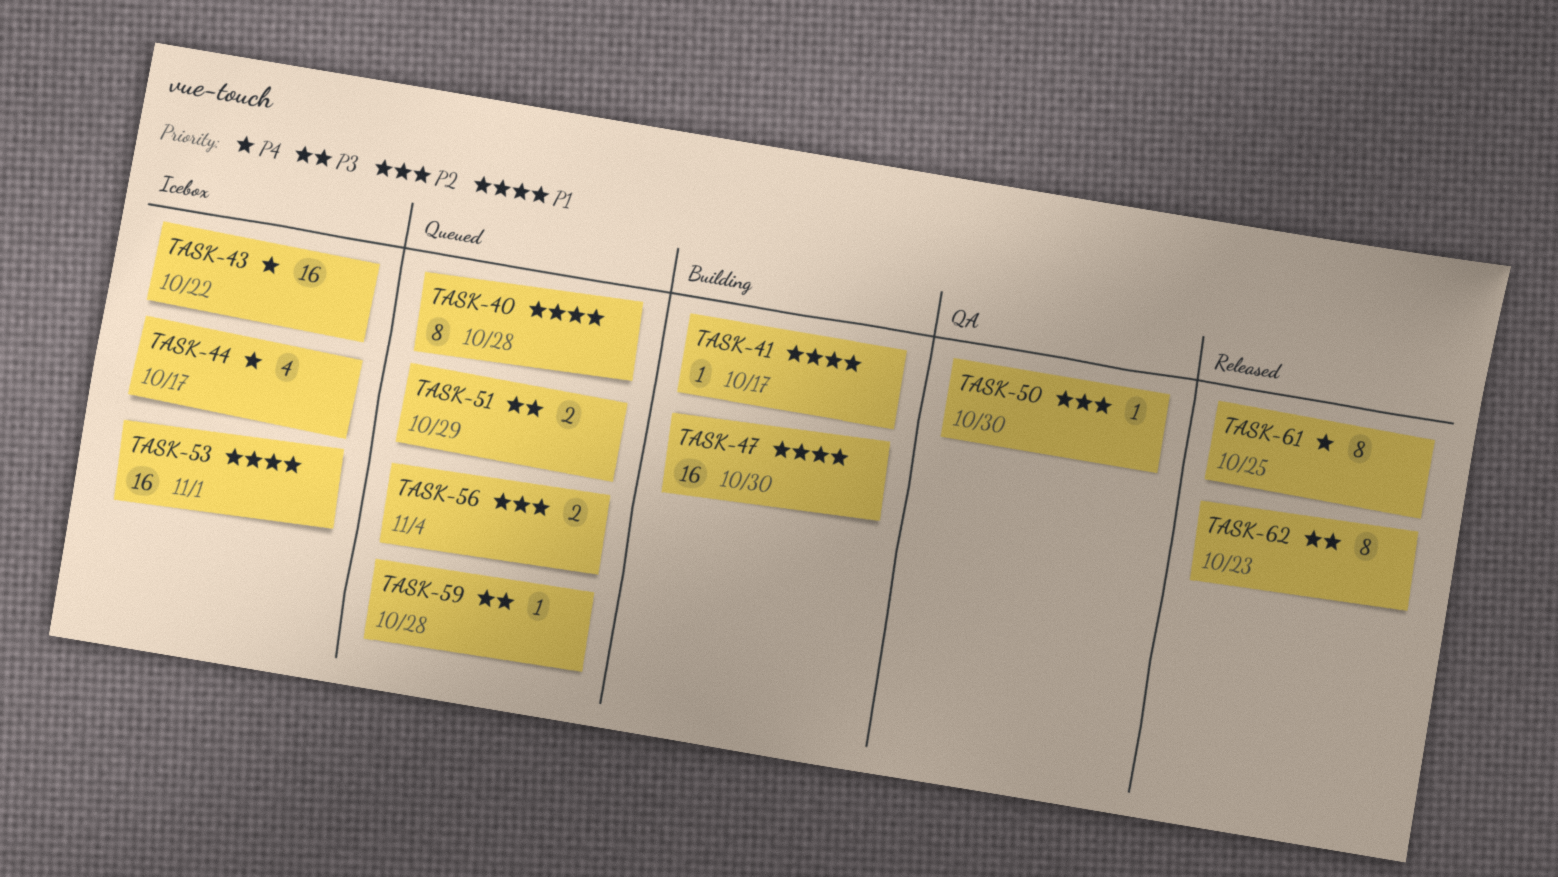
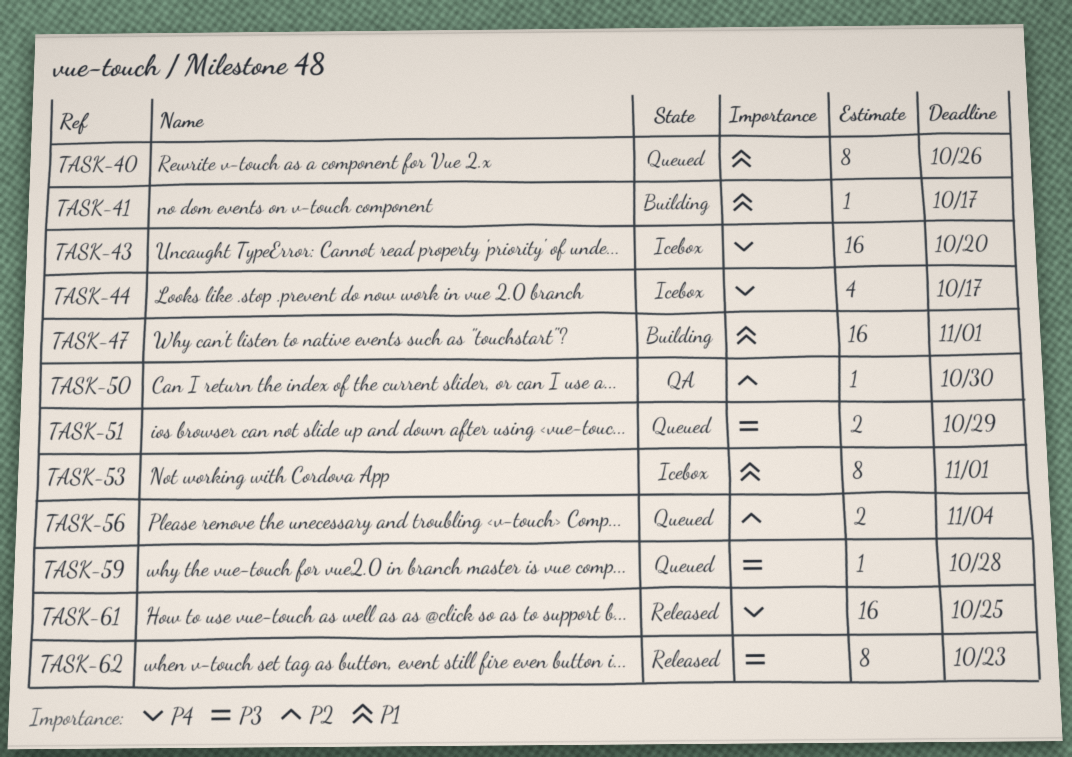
TASK-40, due: Oct 28 -> Oct 26
TASK-43, due: Oct 22 -> Oct 20
TASK-47, due: Oct 30 -> Nov 1
TASK-53, estimate: 16 -> 8
TASK-61, estimate: 8 -> 16

